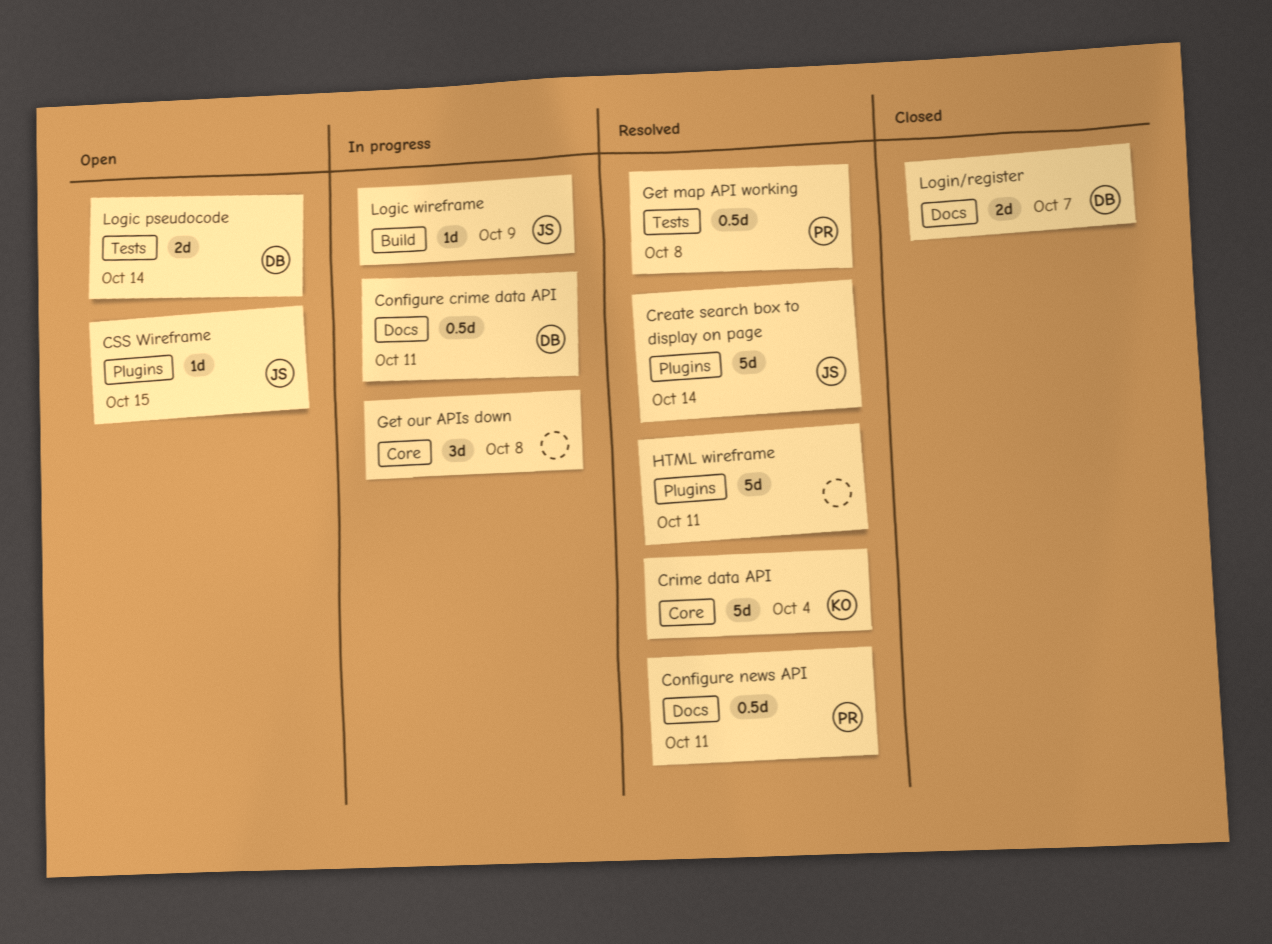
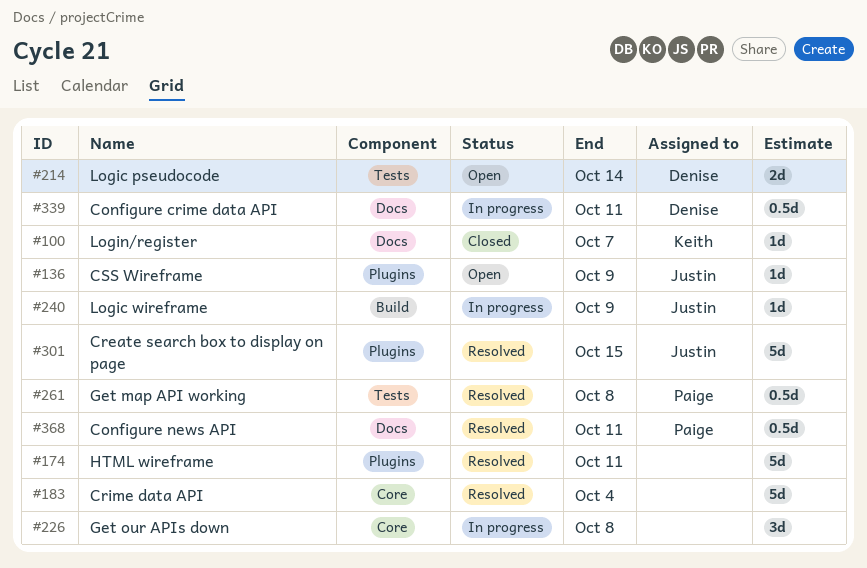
Create search box to display on page, due: Oct 14 -> Oct 15
Crime data API, owner: Keith -> none
CSS Wireframe, due: Oct 15 -> Oct 9
Login/register, owner: Denise -> Keith
Login/register, estimate: 2d -> 1d

